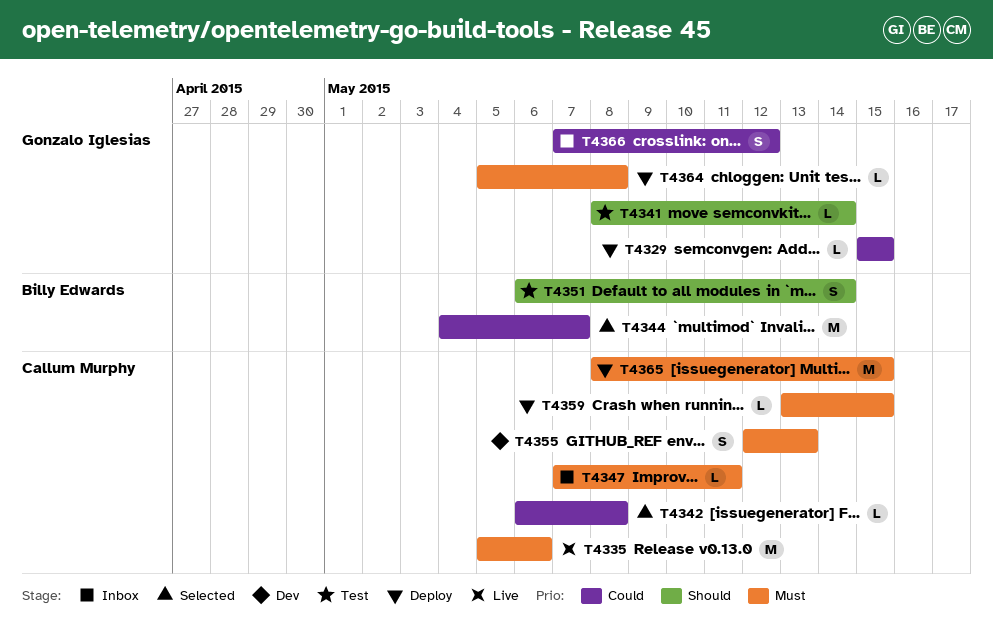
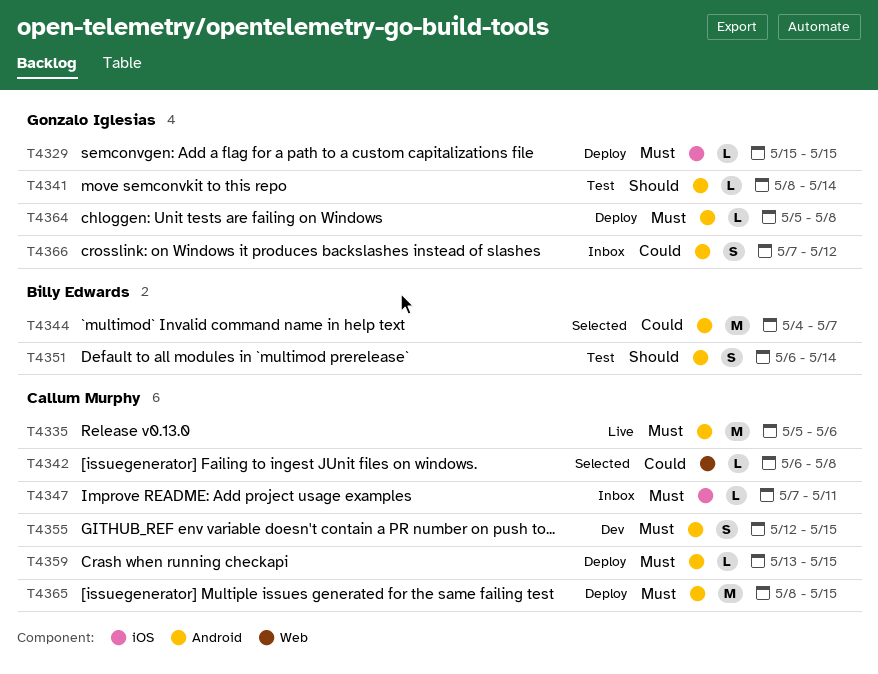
T4329, priority: Could -> Must
T4355, due: May 13 -> May 15

